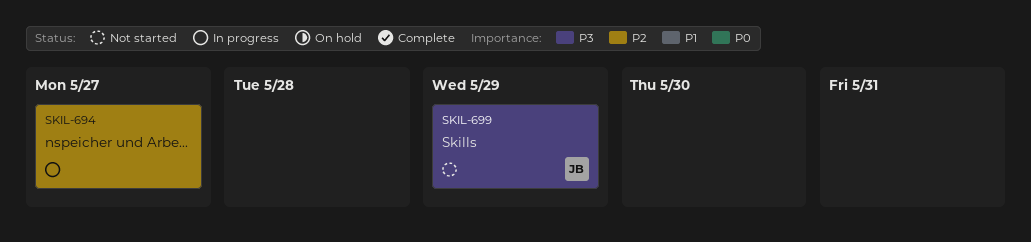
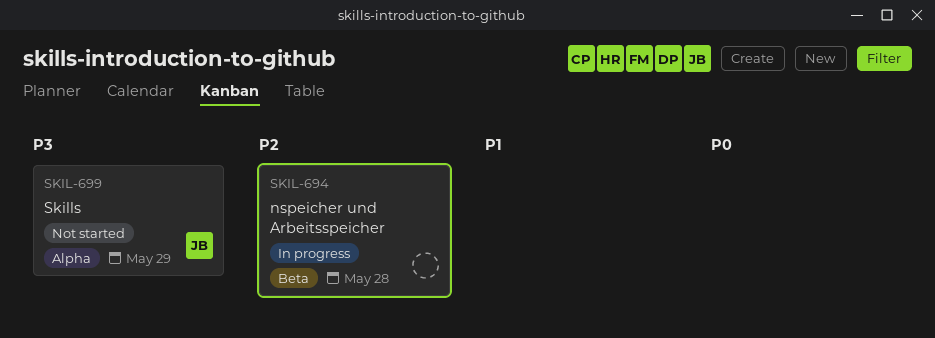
SKIL-694, due: May 27 -> May 28

